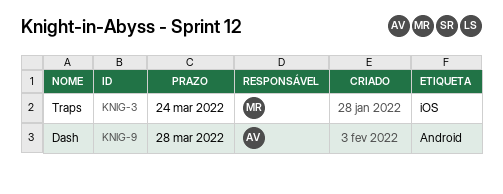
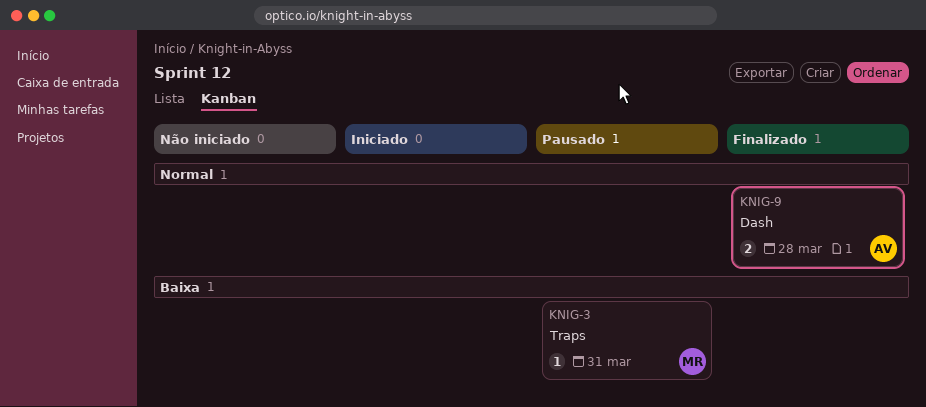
KNIG-3, due: Mar 24 -> Mar 31

